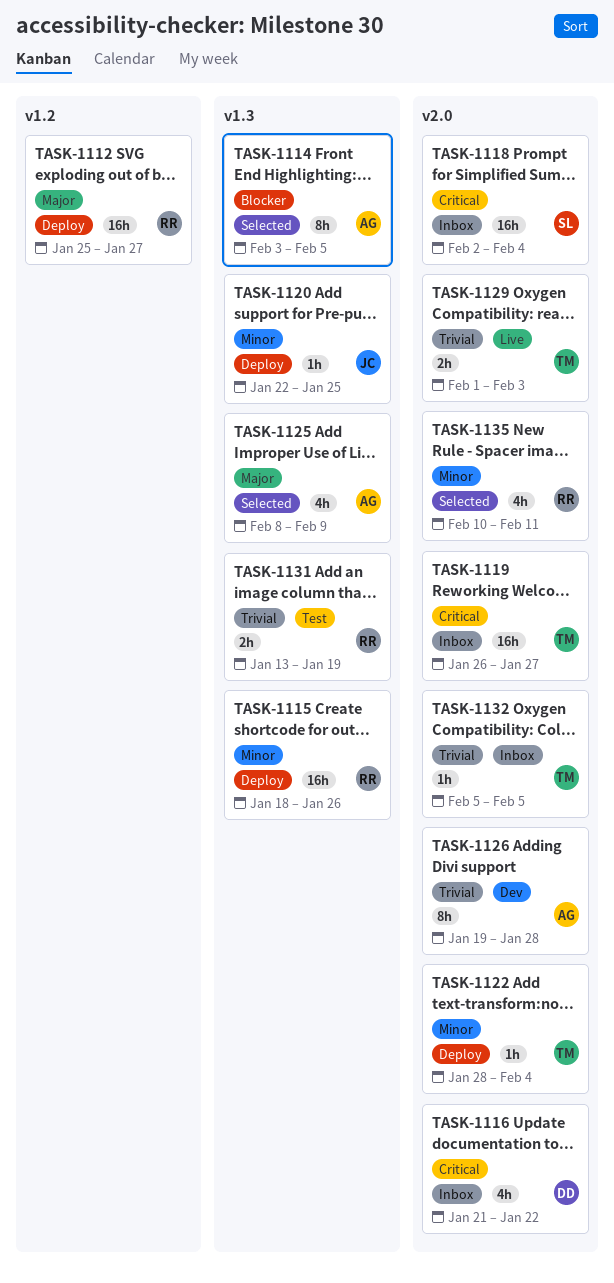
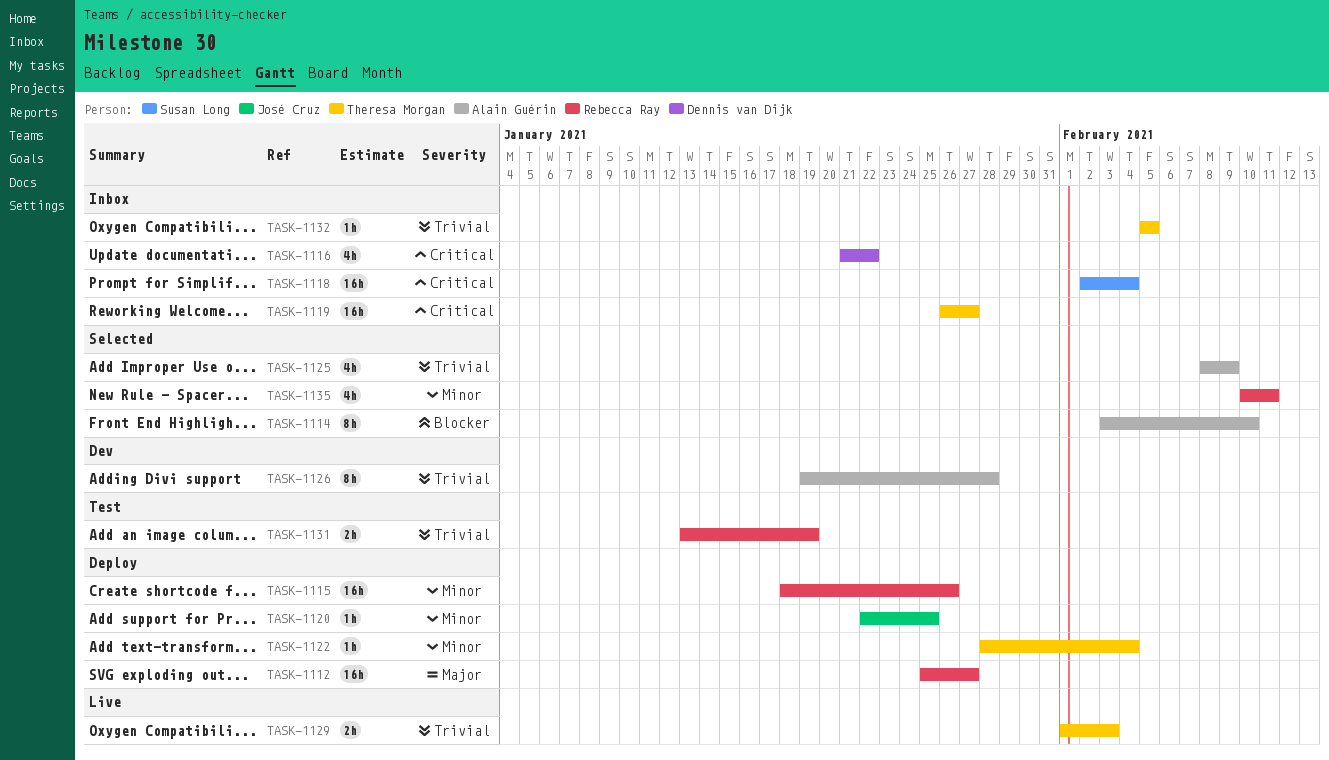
TASK-1114, due: Feb 5 -> Feb 10
TASK-1125, priority: Major -> Trivial

